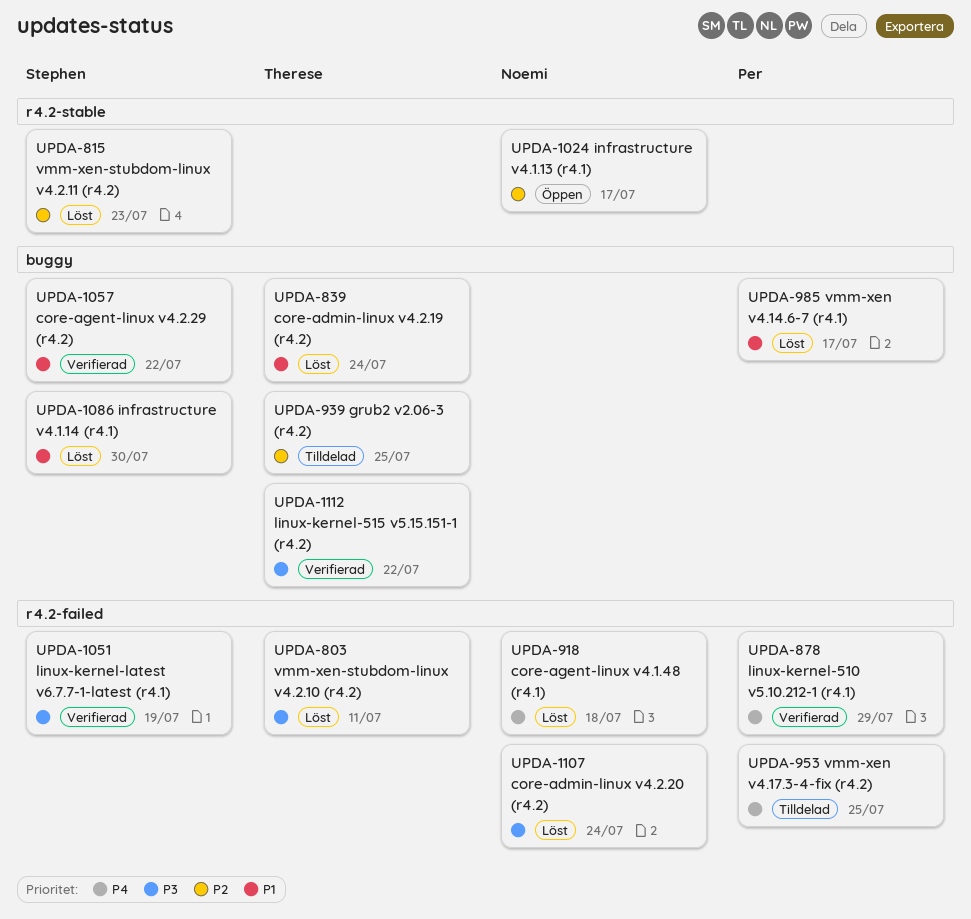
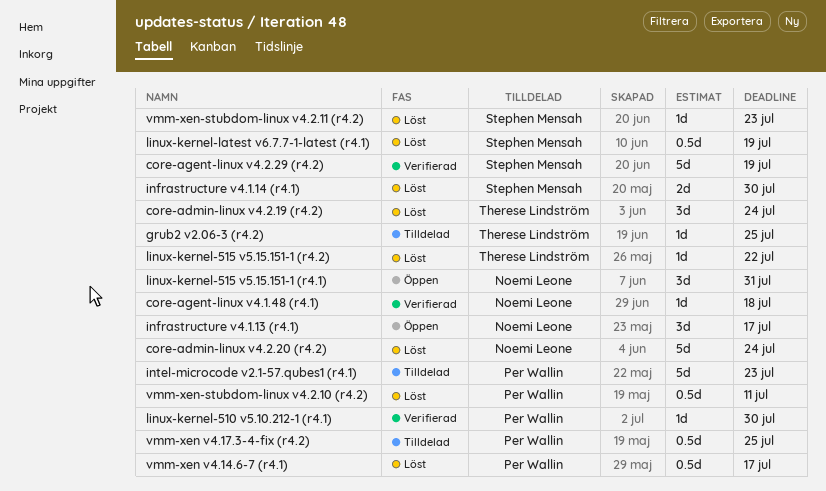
core-agent-linux v4.1.48 (r4.1), status: Löst -> Verifierad
core-agent-linux v4.2.29 (r4.2), due: Jul 22 -> Jul 19
intel-microcode v2.1-57.qubes1 (r4.1): none -> present
linux-kernel-510 v5.10.212-1 (r4.1), due: Jul 29 -> Jul 30
linux-kernel-515 v5.15.151-1 (r4.1): none -> present
linux-kernel-515 v5.15.151-1 (r4.2), status: Verifierad -> Löst
linux-kernel-latest v6.7.7-1-latest (r4.1), status: Verifierad -> Löst
vmm-xen-stubdom-linux v4.2.10 (r4.2), owner: Therese Lindström -> Per Wallin

